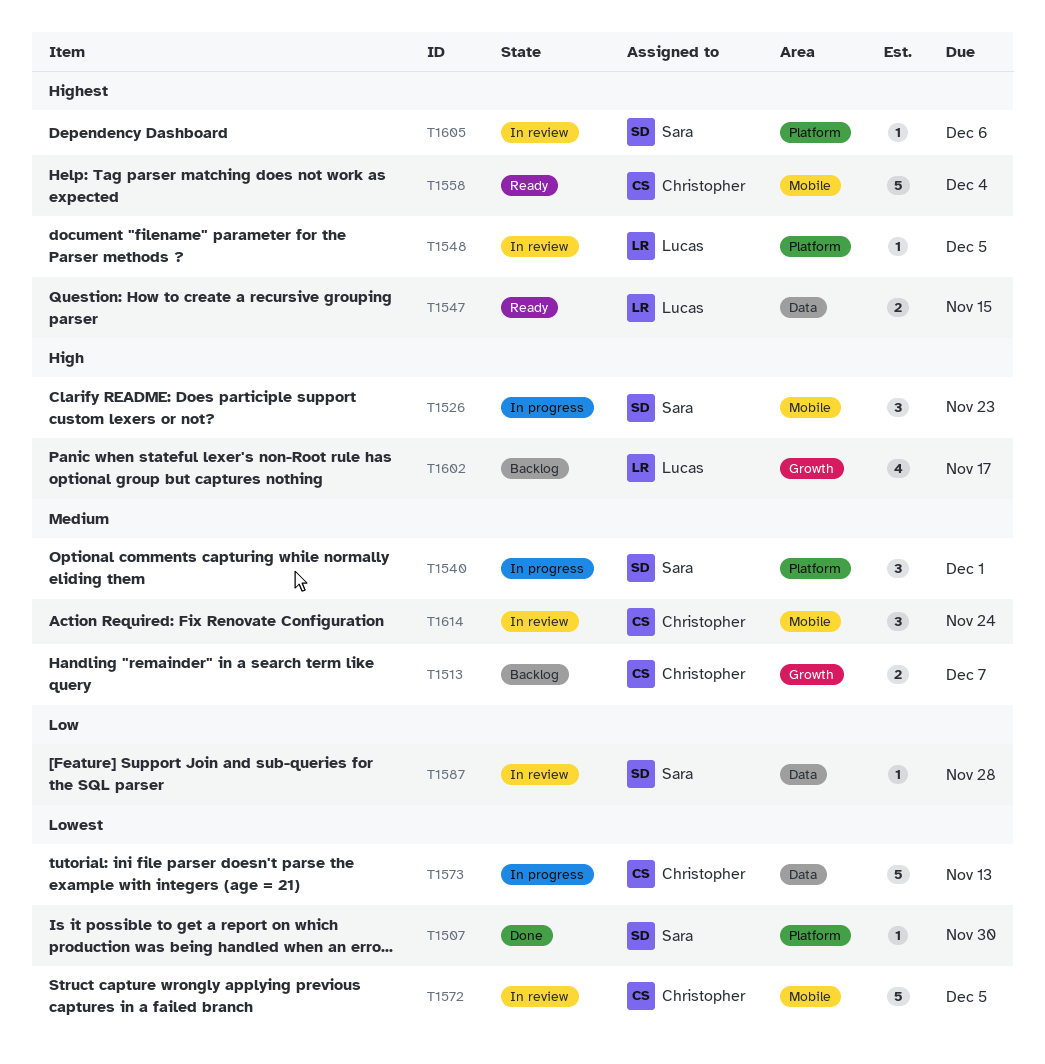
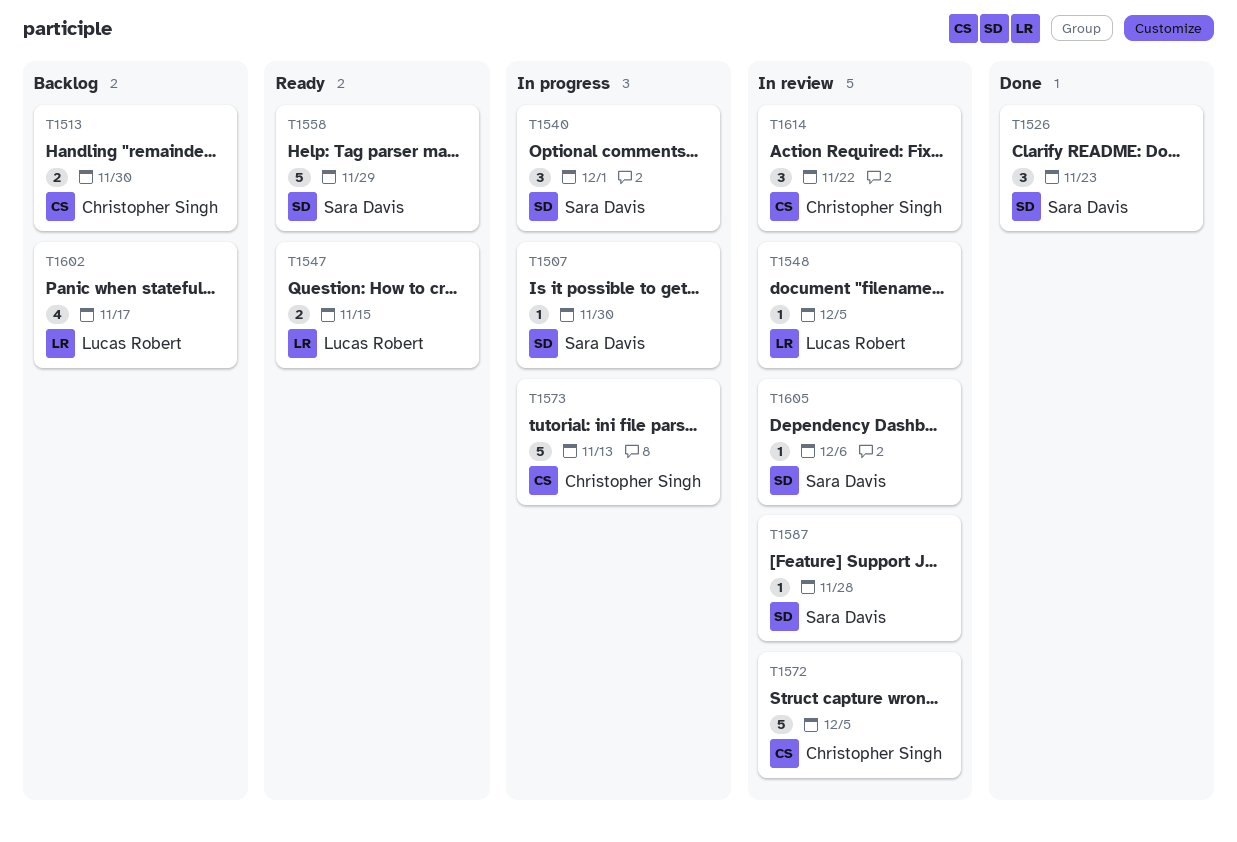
T1507, status: Done -> In progress
T1513, due: Dec 7 -> Nov 30
T1526, status: In progress -> Done
T1558, owner: Christopher Singh -> Sara Davis
T1558, due: Dec 4 -> Nov 29
T1614, due: Nov 24 -> Nov 22

